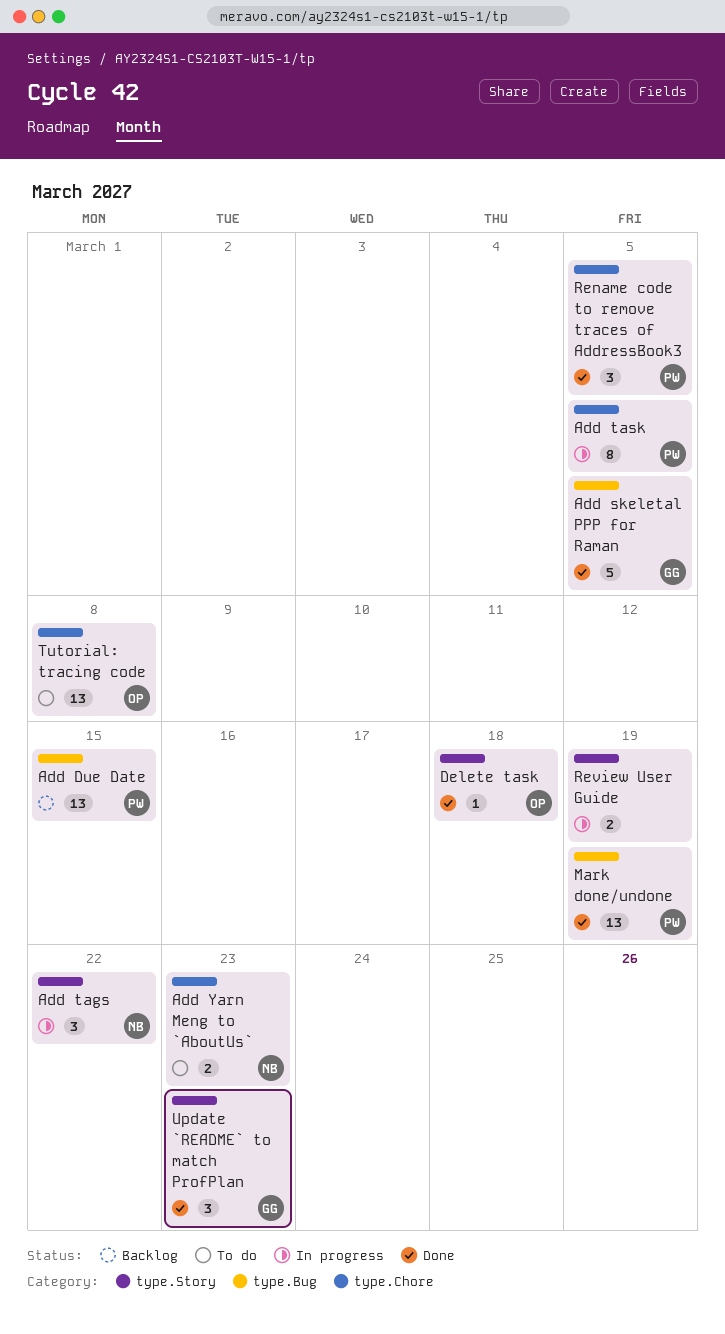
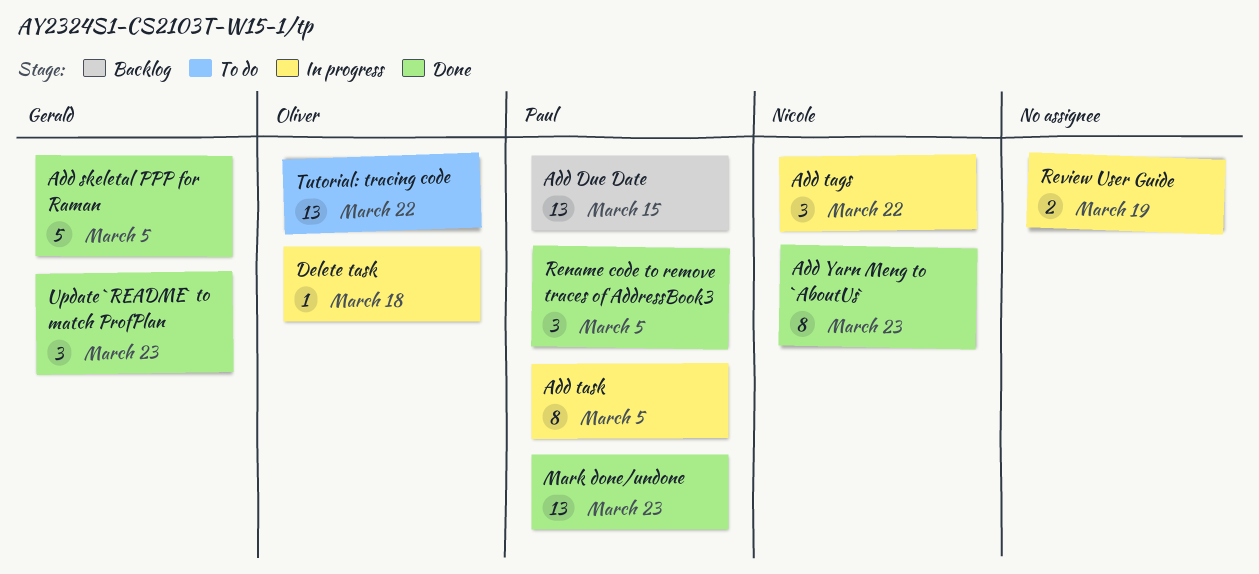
Add Yarn Meng to `AboutUs`, status: To do -> Done
Add Yarn Meng to `AboutUs`, estimate: 2 -> 8
Delete task, status: Done -> In progress
Mark done/undone, due: Mar 19 -> Mar 23
Tutorial: tracing code, due: Mar 8 -> Mar 22

